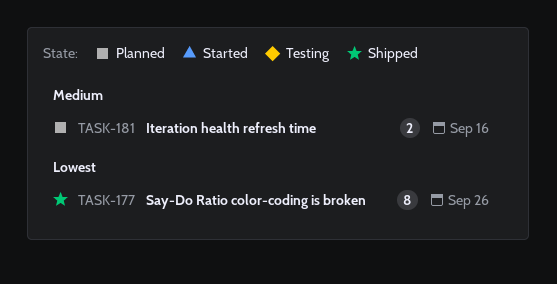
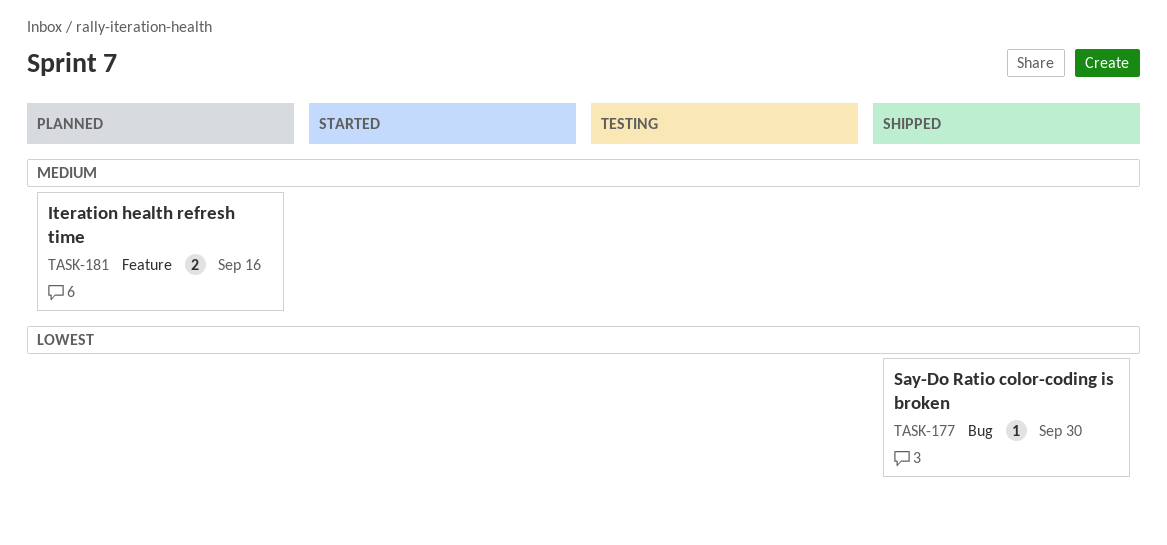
TASK-177, estimate: 8 -> 1
TASK-177, due: Sep 26 -> Sep 30

